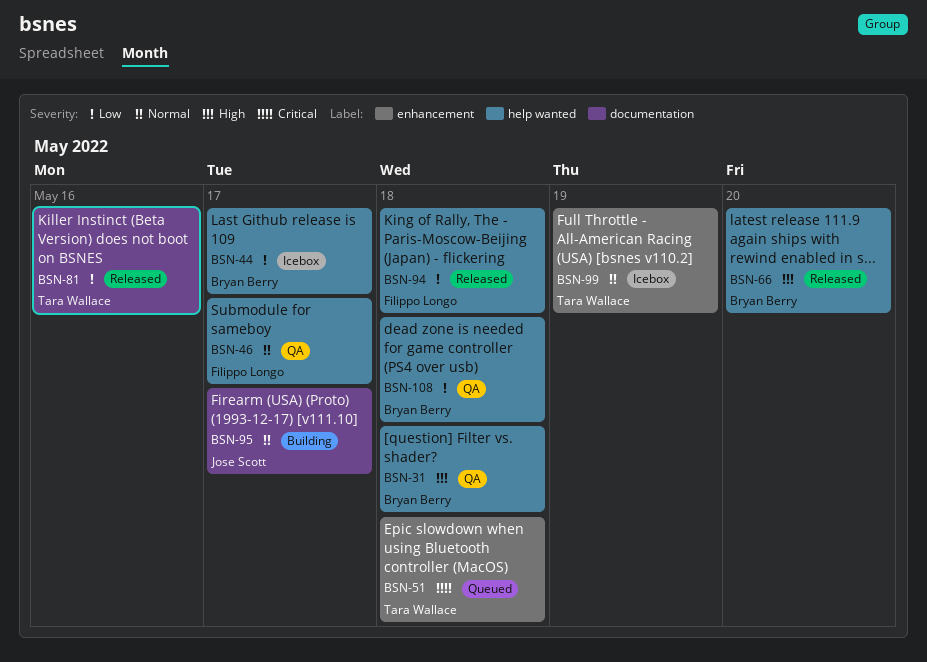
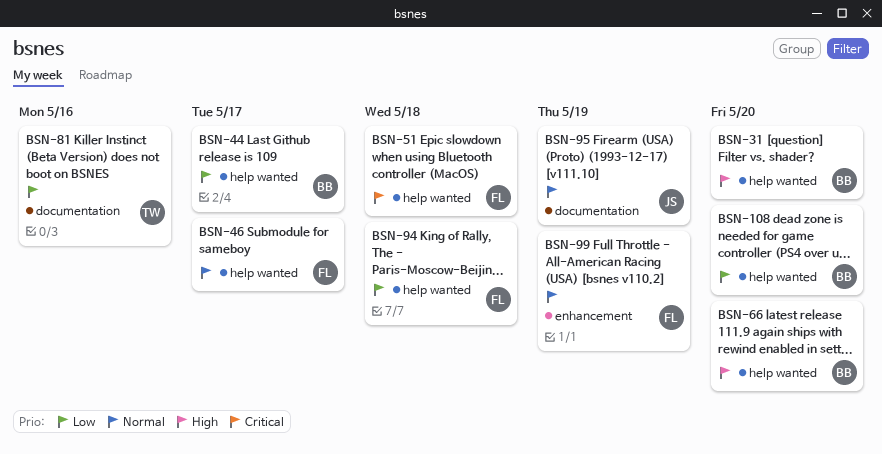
BSN-31, due: May 18 -> May 20
BSN-51, owner: Tara Wallace -> Filippo Longo
BSN-51, label: enhancement -> help wanted
BSN-95, due: May 17 -> May 19
BSN-99, owner: Tara Wallace -> Filippo Longo
BSN-108, due: May 18 -> May 20

